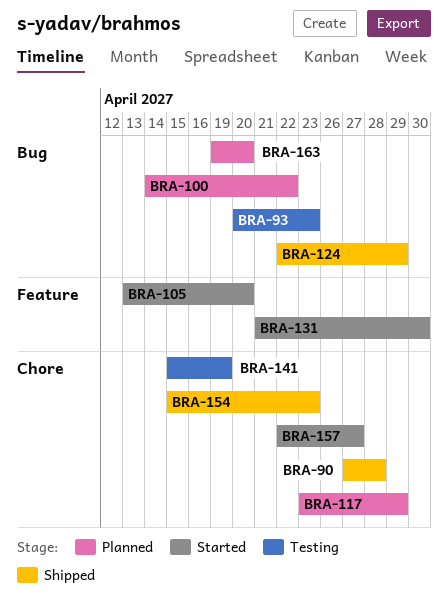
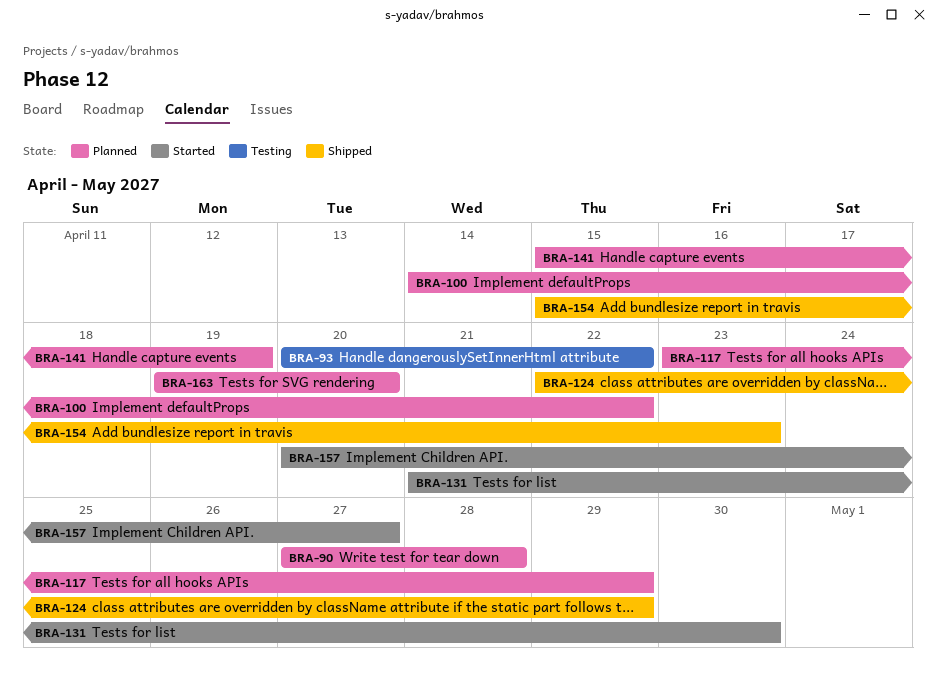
BRA-90, status: Shipped -> Planned
BRA-93, due: Apr 23 -> Apr 22
BRA-105: present -> none
BRA-141, status: Testing -> Planned
BRA-157, start: Apr 22 -> Apr 20

